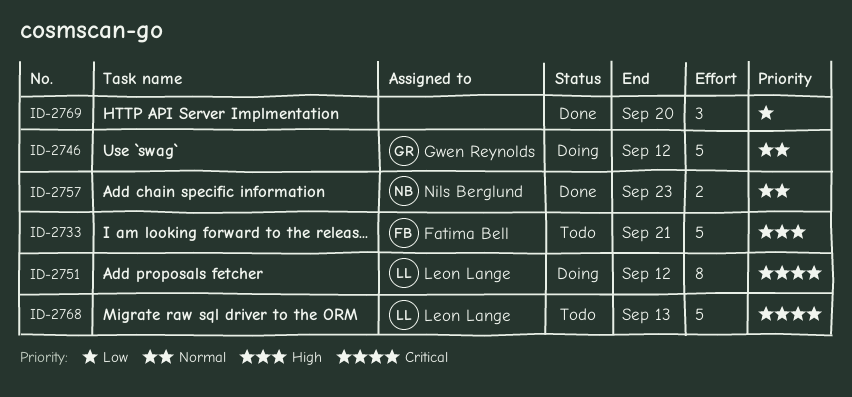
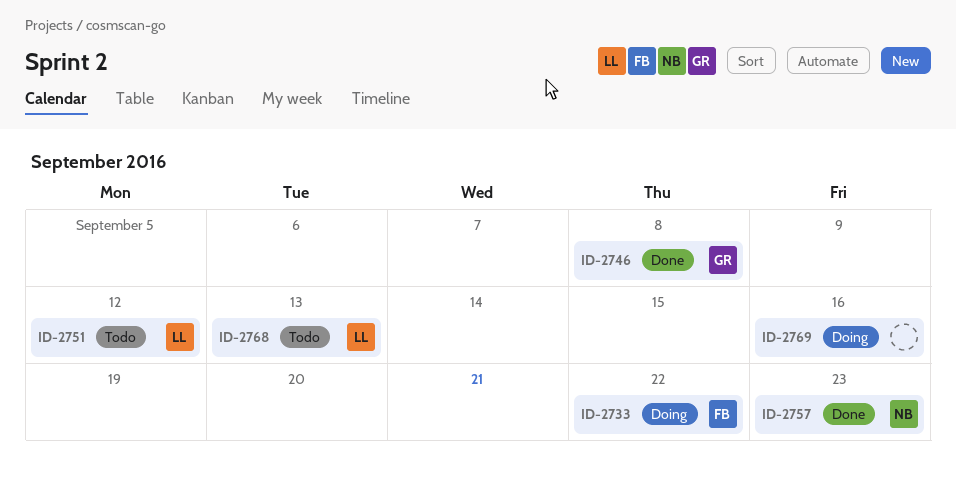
ID-2733, status: Todo -> Doing
ID-2733, due: Sep 21 -> Sep 22
ID-2746, status: Doing -> Done
ID-2746, due: Sep 12 -> Sep 8
ID-2751, status: Doing -> Todo
ID-2769, status: Done -> Doing
ID-2769, due: Sep 20 -> Sep 16

